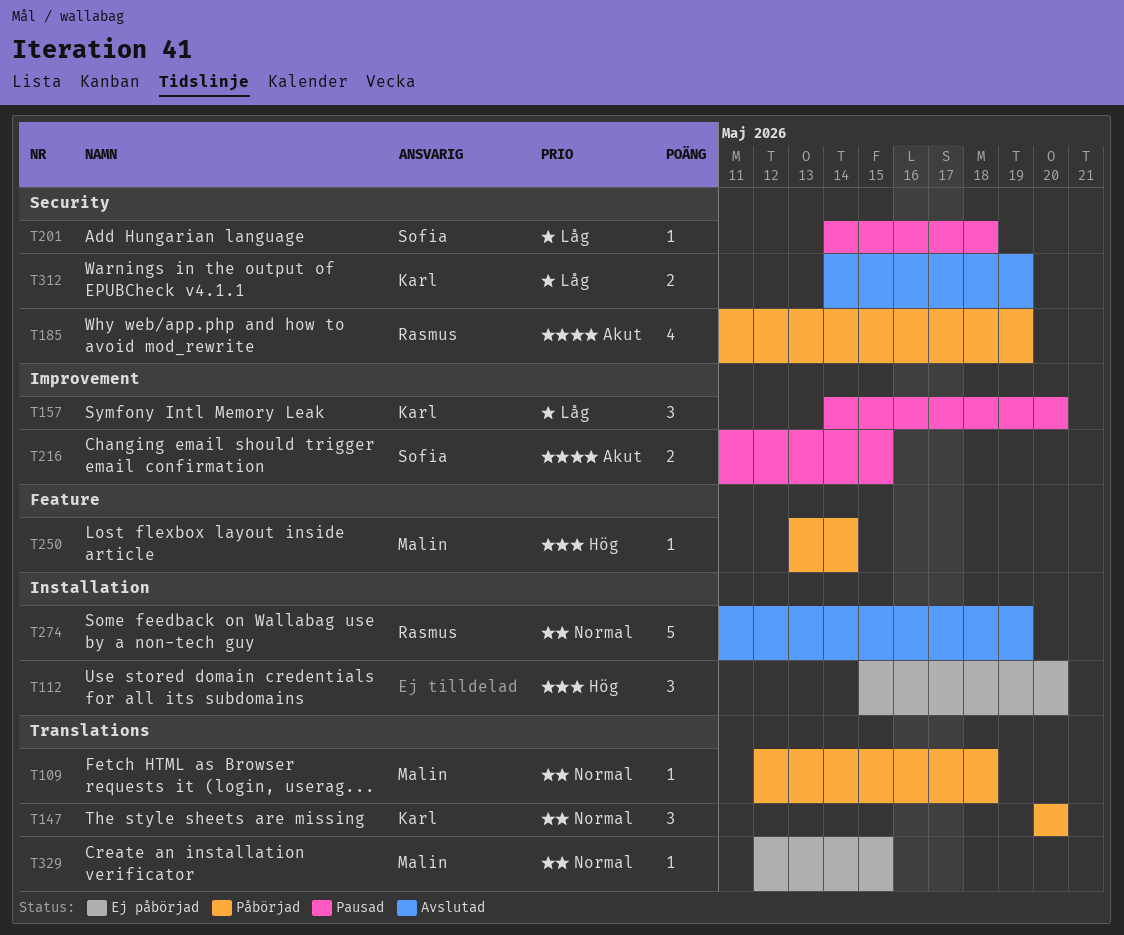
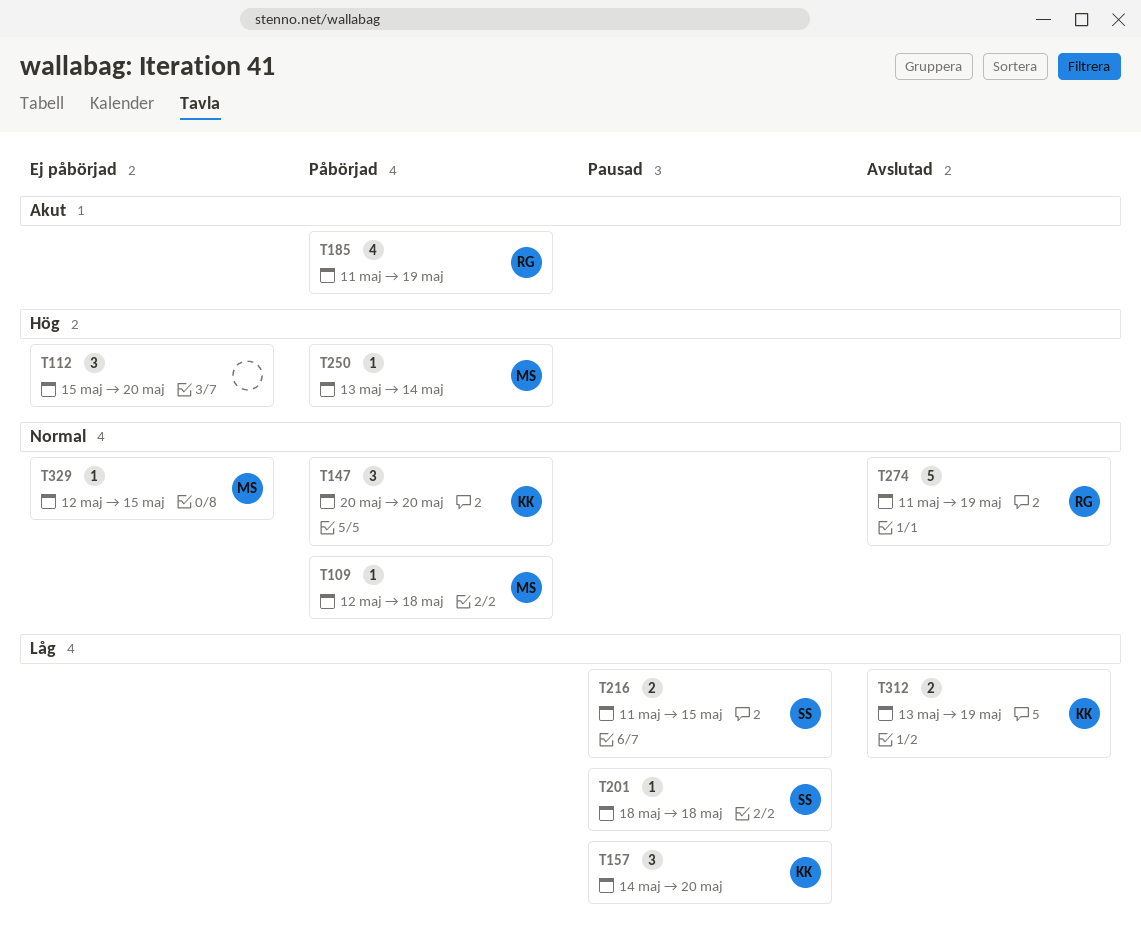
T201, start: May 14 -> May 18
T216, priority: Akut -> Låg
T312, start: May 14 -> May 13

